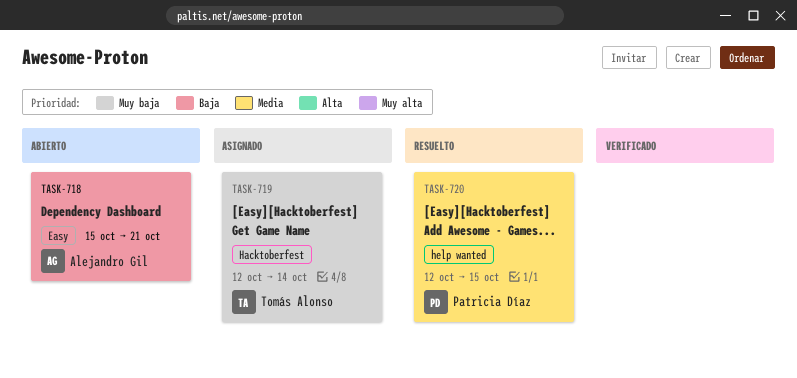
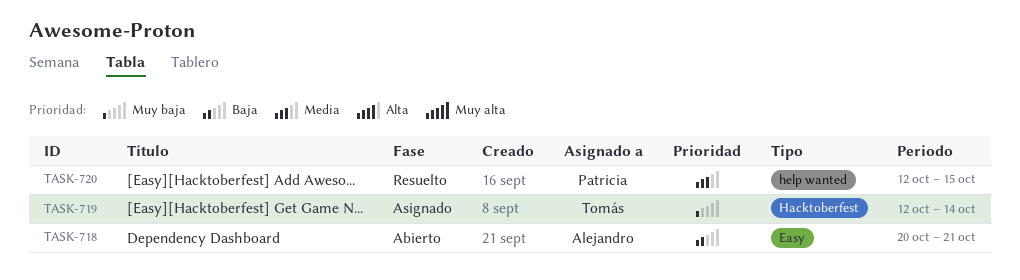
TASK-718, start: Oct 15 -> Oct 20

